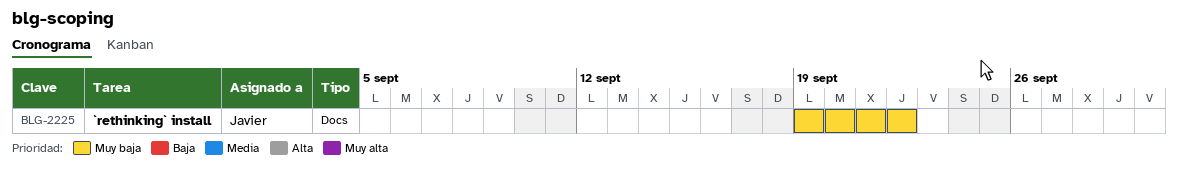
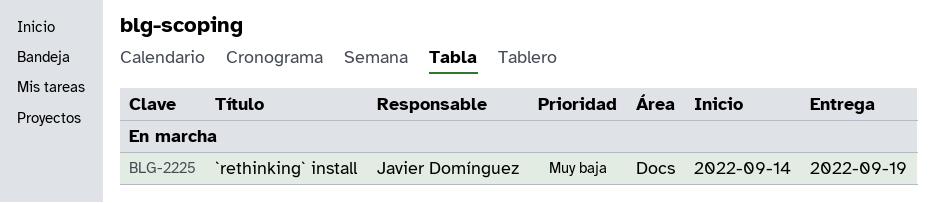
BLG-2225, start: Sep 19 -> Sep 14
BLG-2225, due: Sep 22 -> Sep 19

